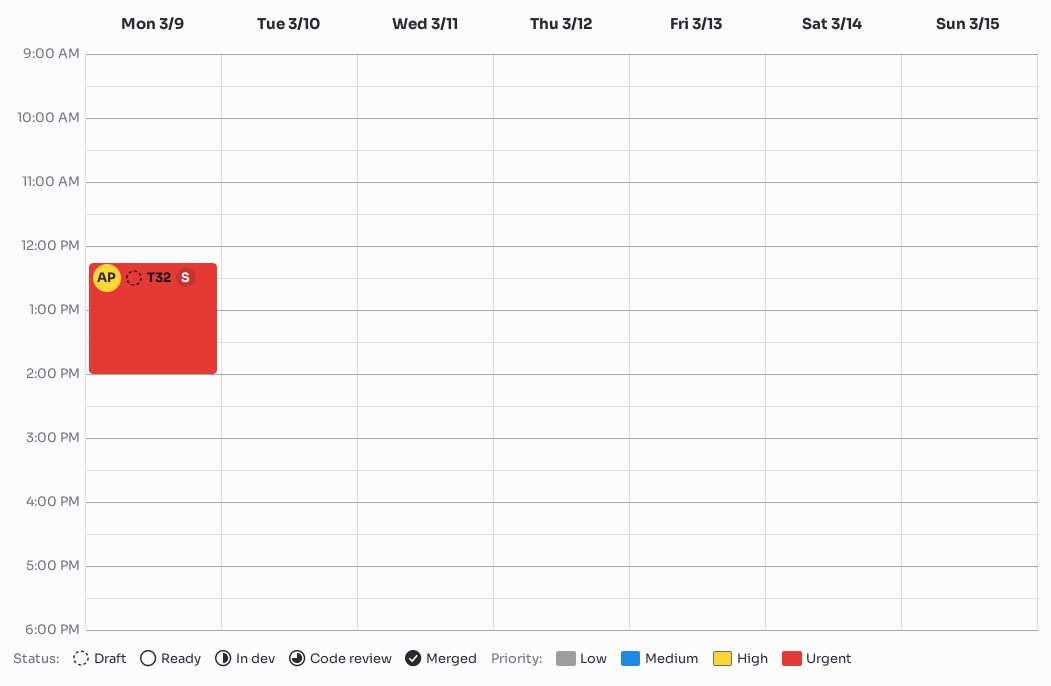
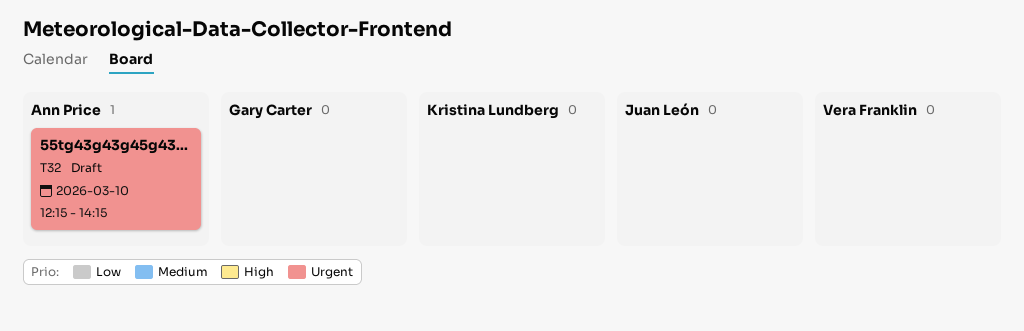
T32, day: Mar 9 -> Mar 10
T32, ends: 14:00 -> 14:15

